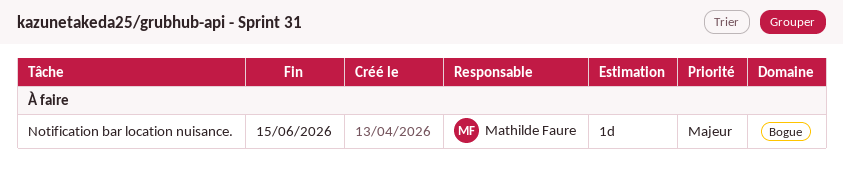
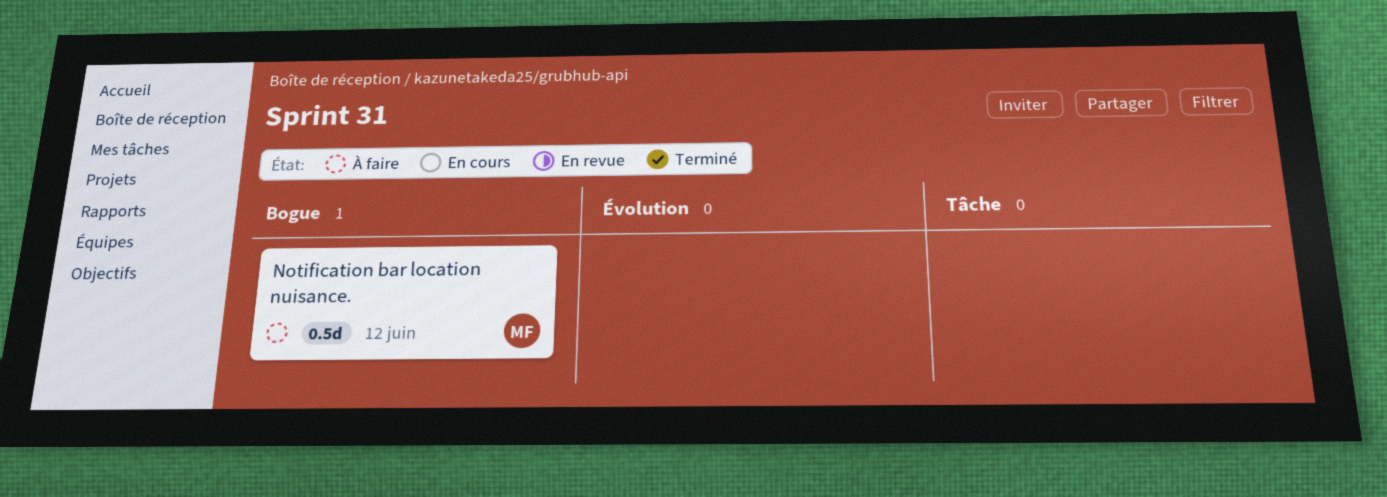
Notification bar location nuisance., estimate: 1d -> 0.5d
Notification bar location nuisance., due: Jun 15 -> Jun 12

